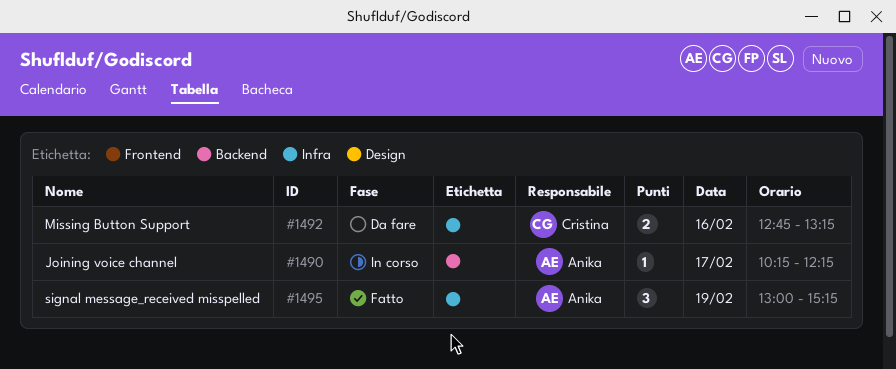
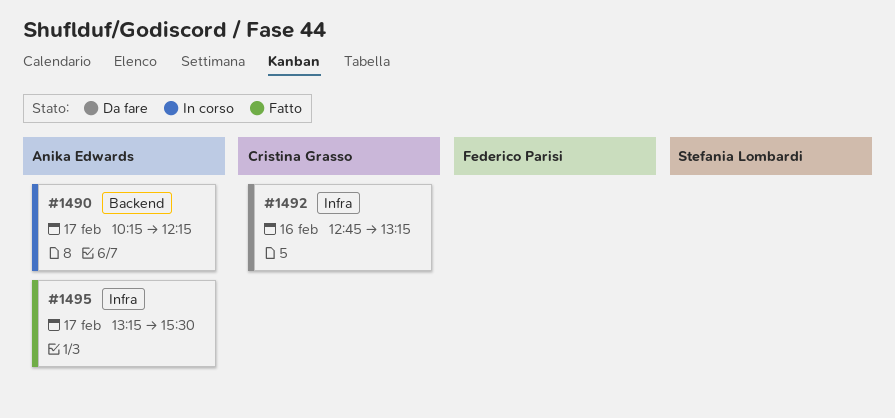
#1495, day: Feb 19 -> Feb 17
#1495, begins: 13:00 -> 13:15
#1495, ends: 15:15 -> 15:30

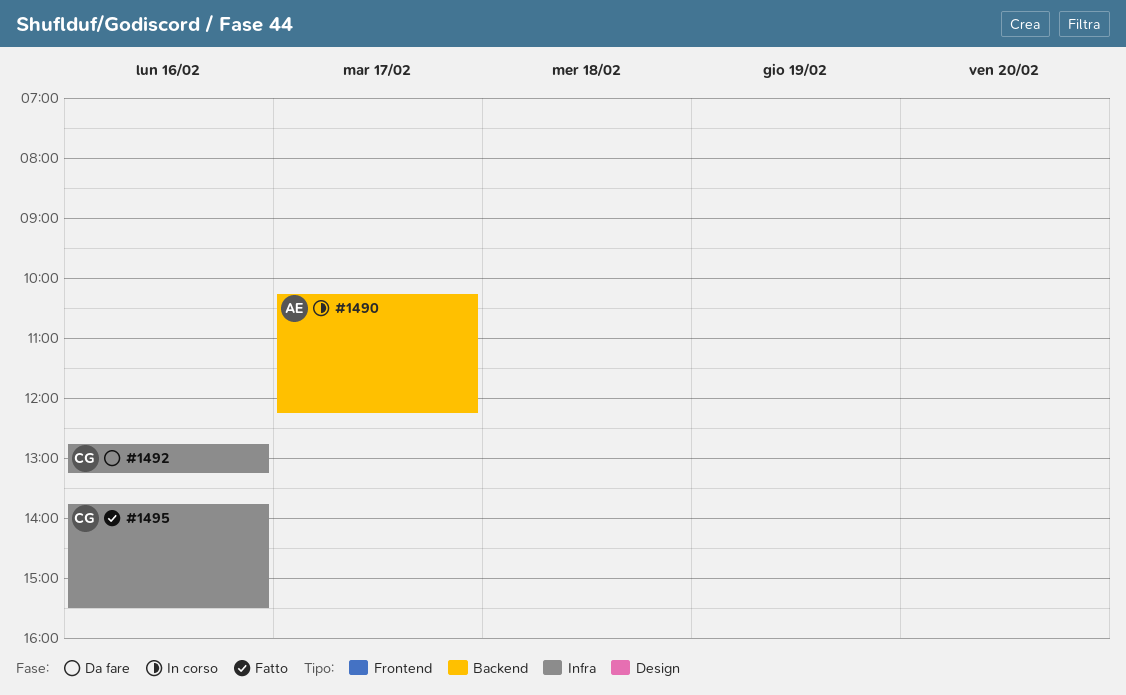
#1495, owner: Anika Edwards -> Cristina Grasso
#1495, day: Feb 17 -> Feb 16
#1495, begins: 13:15 -> 13:45

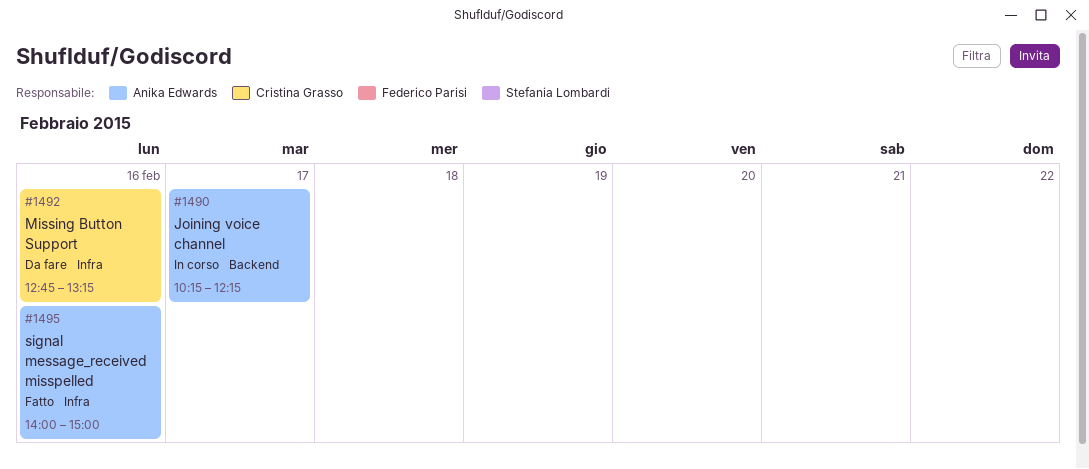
#1495, owner: Cristina Grasso -> Anika Edwards
#1495, begins: 13:45 -> 14:00
#1495, ends: 15:30 -> 15:00

